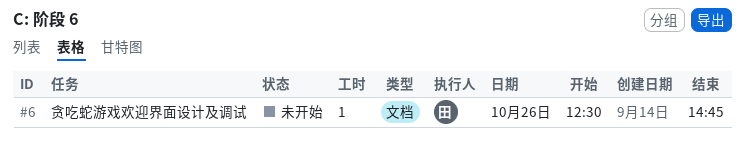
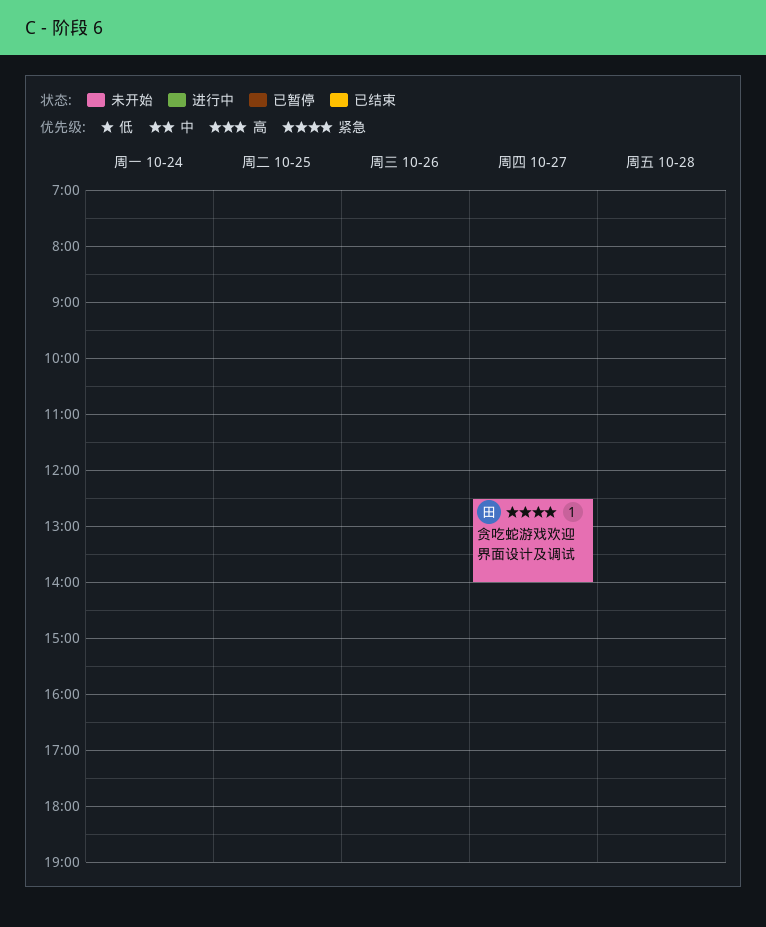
贪吃蛇游戏欢迎界面设计及调试, day: Oct 26 -> Oct 27
贪吃蛇游戏欢迎界面设计及调试, ends: 14:45 -> 14:00

